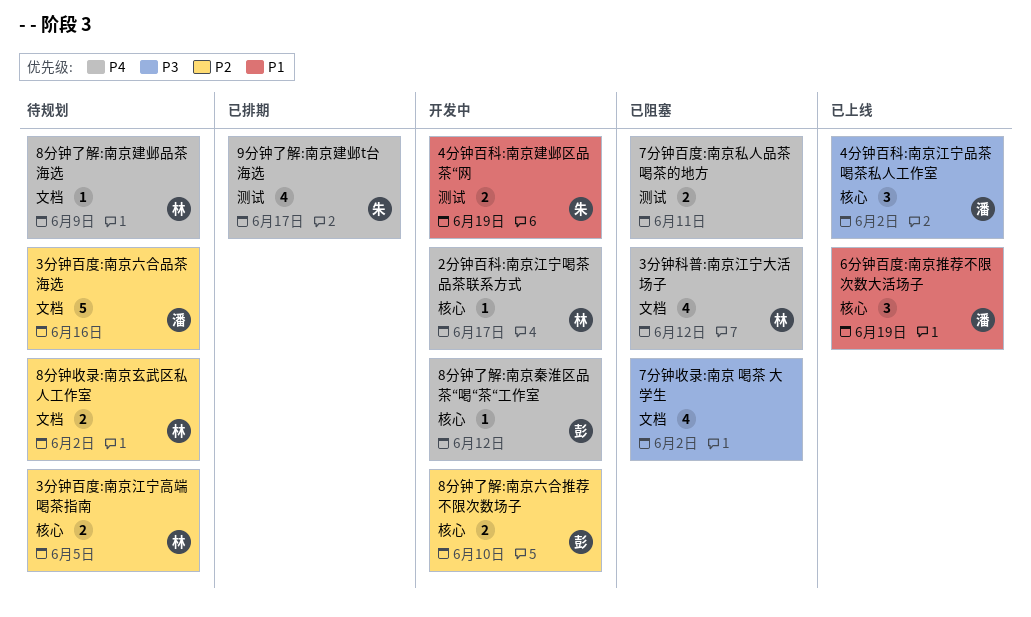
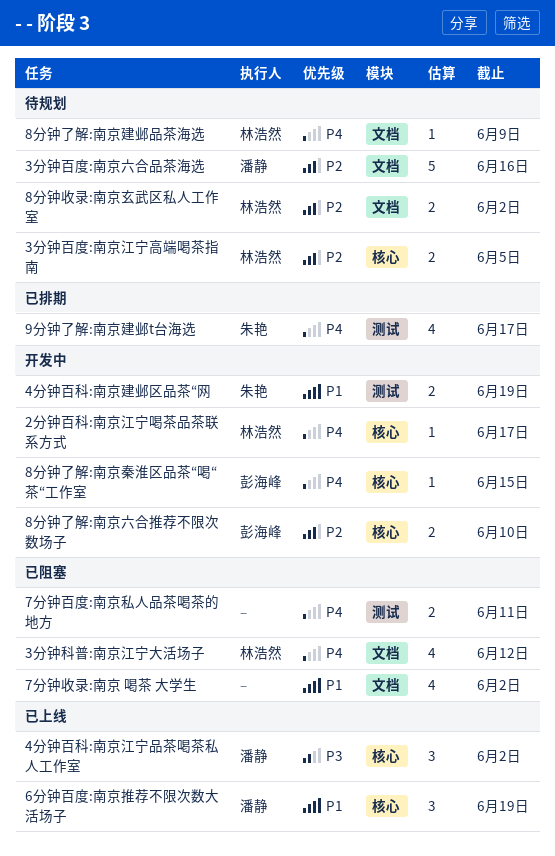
7分钟收录:南京 喝茶 大学生, priority: P3 -> P1
8分钟了解:南京秦淮区品茶“喝“茶“工作室, due: Jun 12 -> Jun 15

